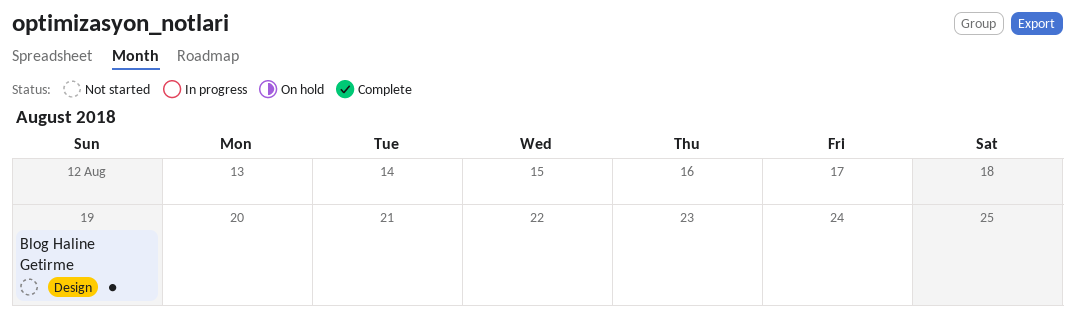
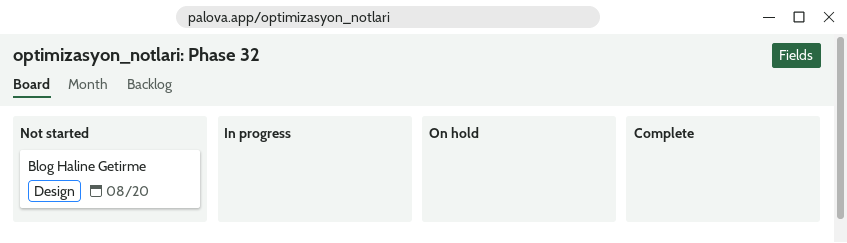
Blog Haline Getirme, due: Aug 19 -> Aug 20

